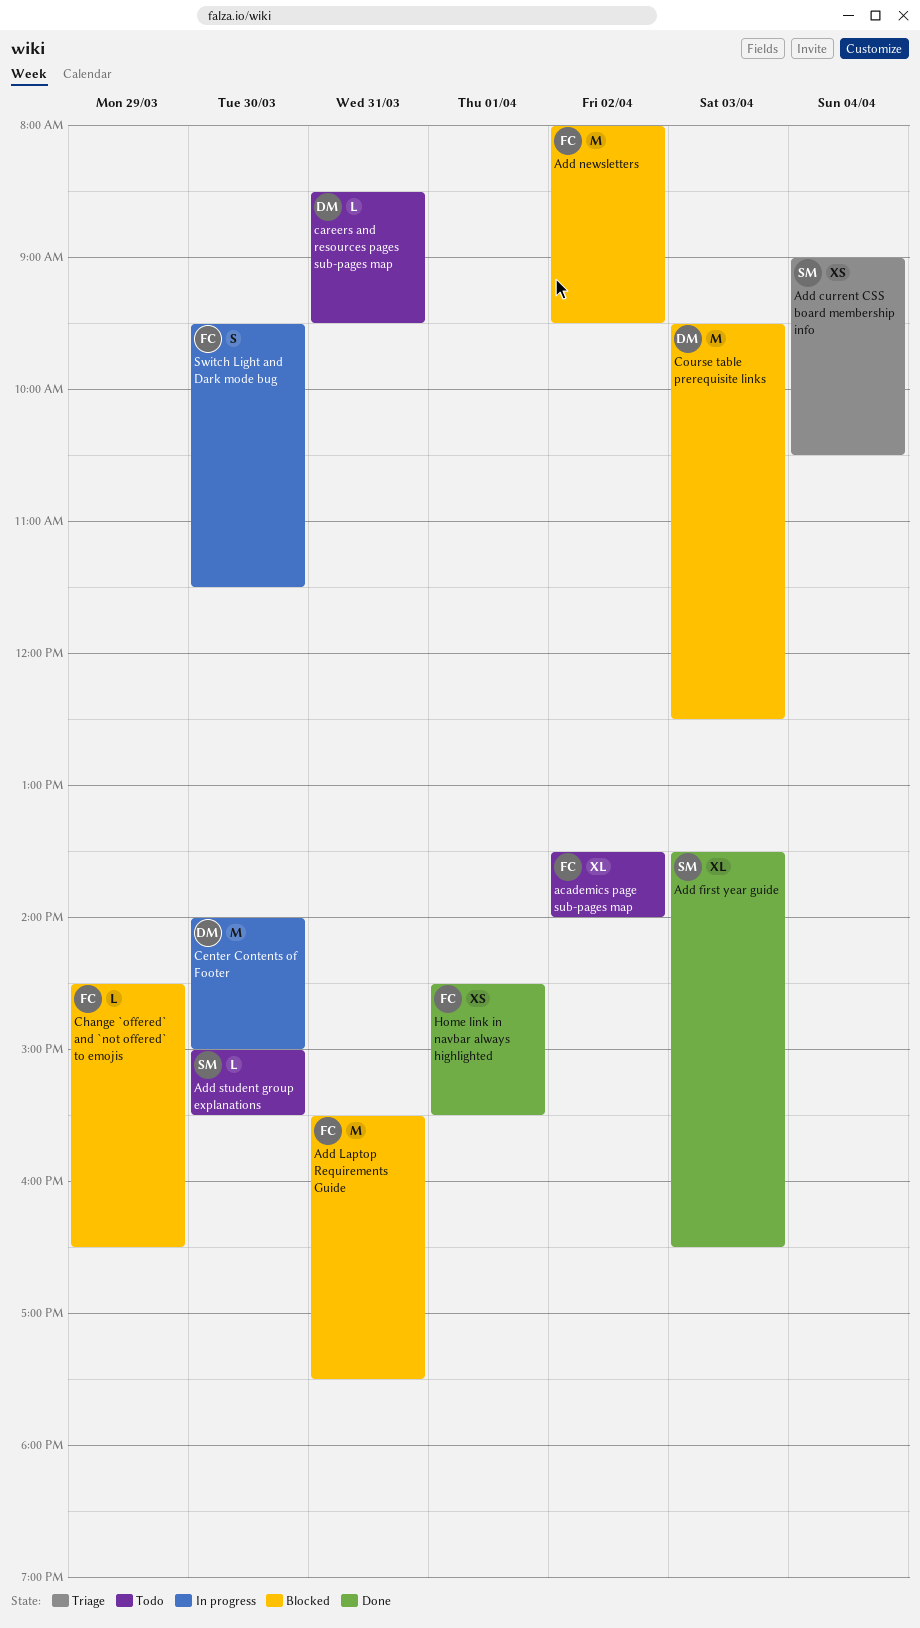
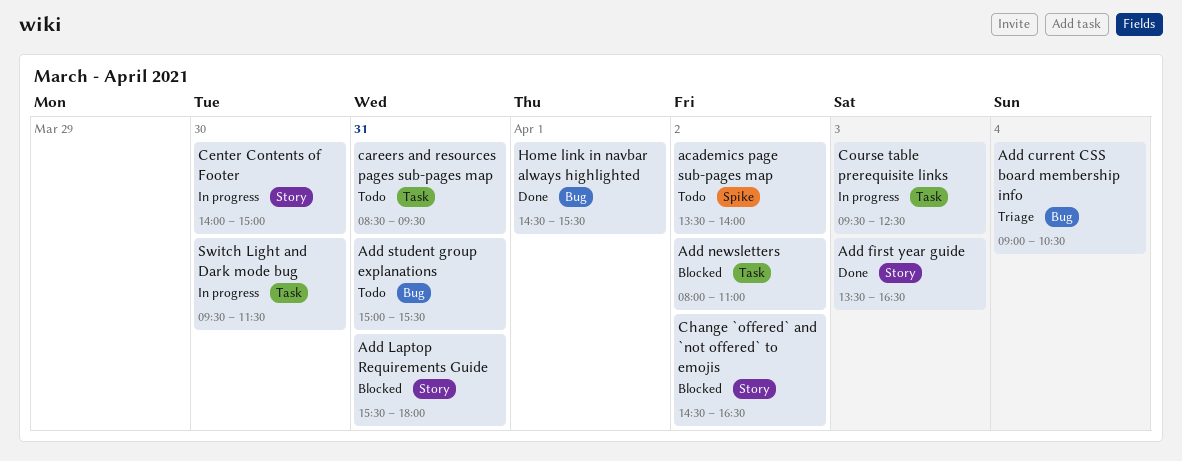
Add Laptop Requirements Guide, ends: 17:30 -> 18:00
Add newsletters, ends: 09:30 -> 11:00
Add student group explanations, day: Mar 30 -> Mar 31
Change `offered` and `not offered` to emojis, day: Mar 29 -> Apr 2
Course table prerequisite links, status: Blocked -> In progress

